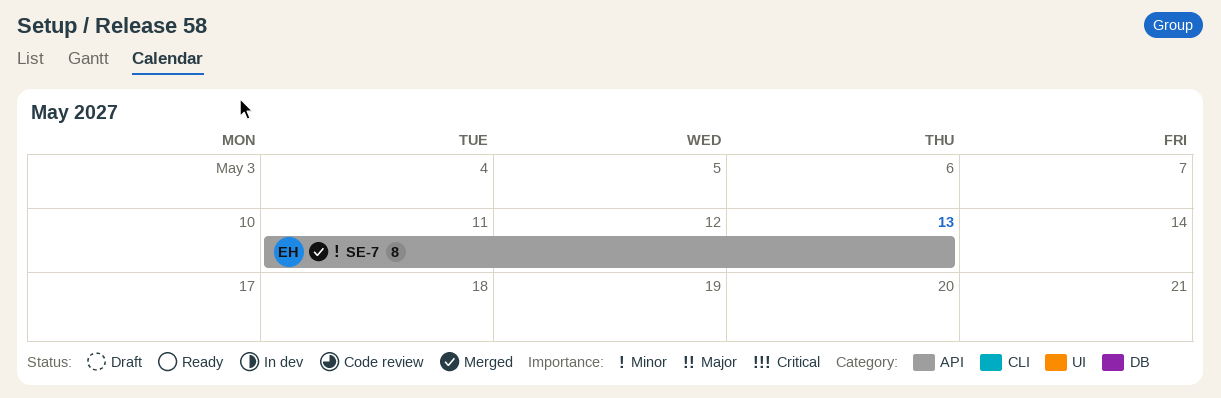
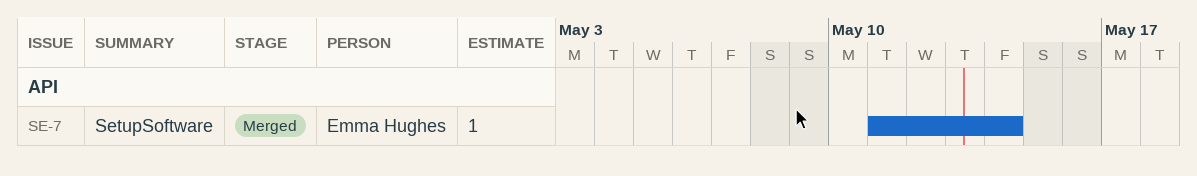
SE-7, estimate: 8 -> 1
SE-7, due: May 13 -> May 14

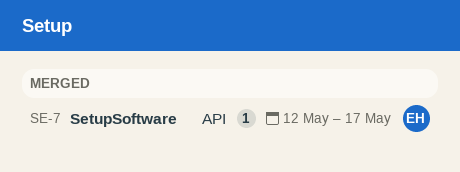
SE-7, start: May 11 -> May 12
SE-7, due: May 14 -> May 17

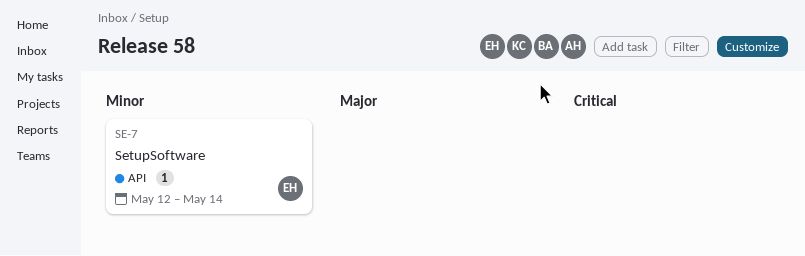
SE-7, due: May 17 -> May 14

